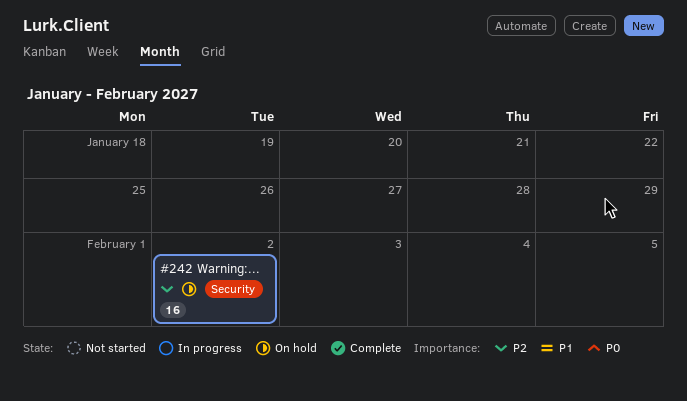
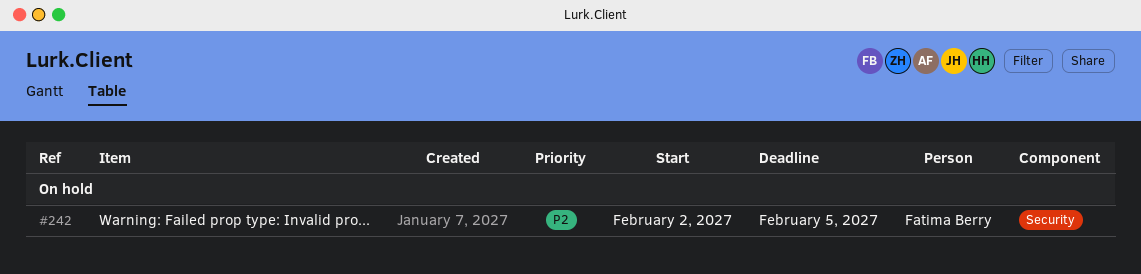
#242, due: Feb 2 -> Feb 5

